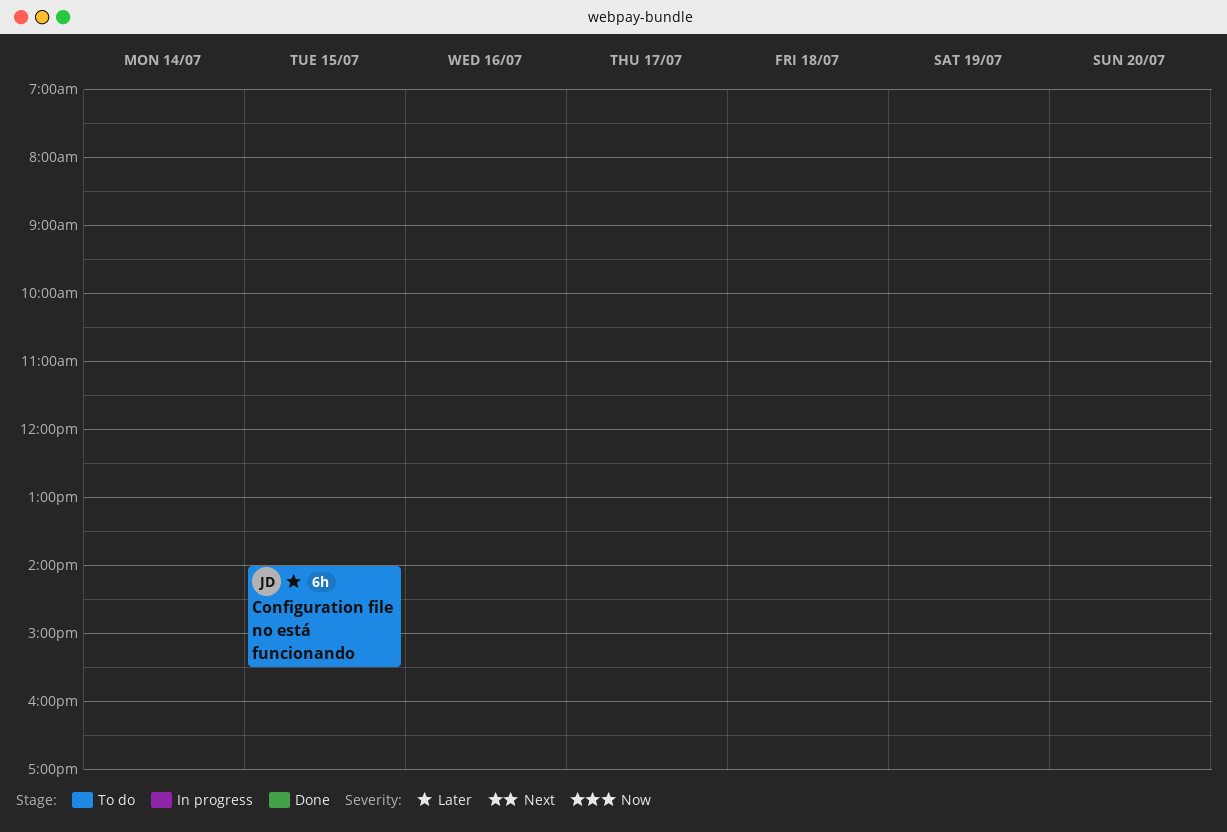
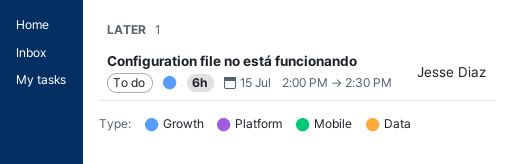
Configuration file no está funcionando, ends: 15:30 -> 14:30

